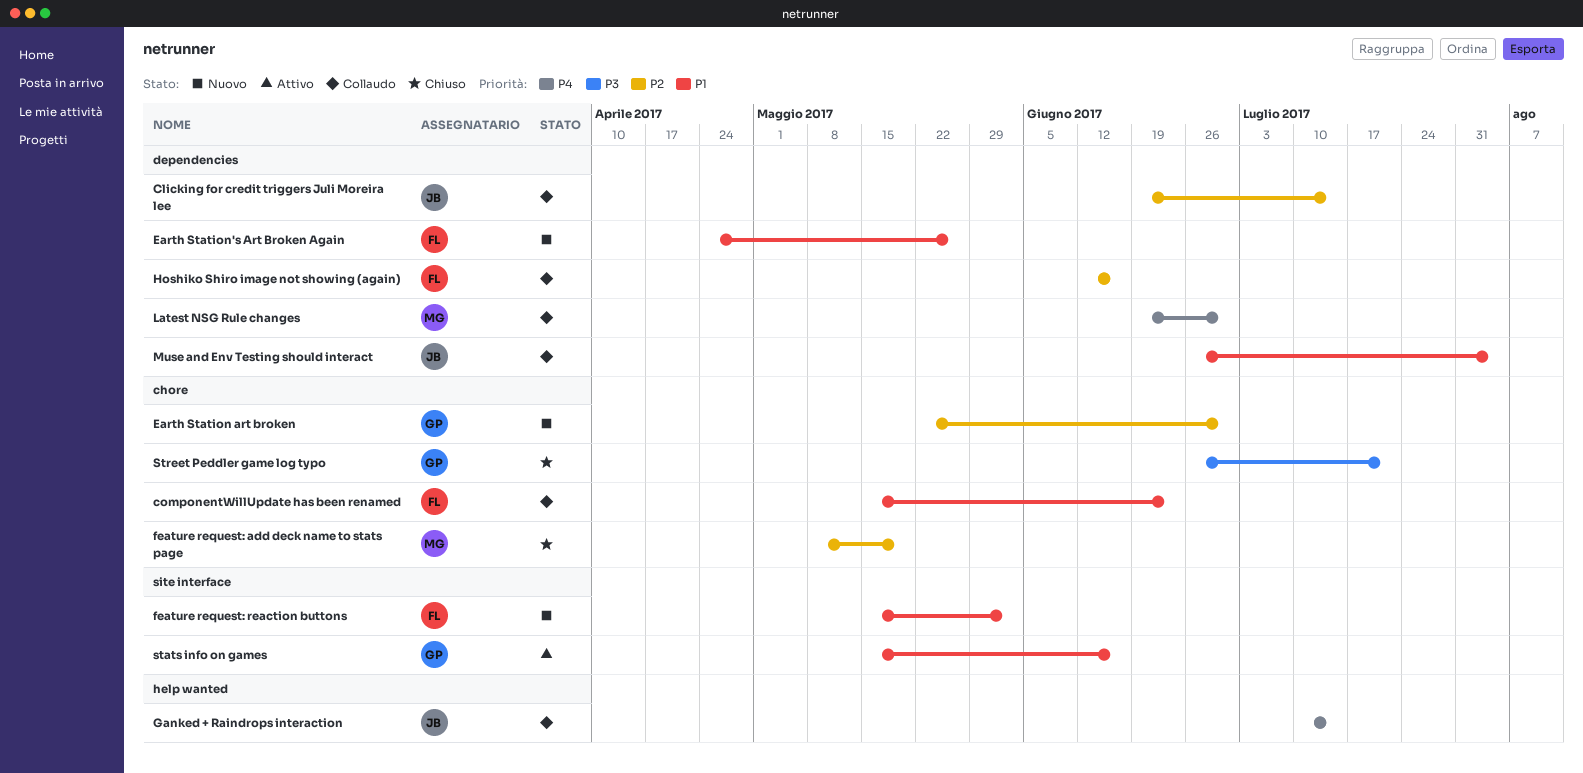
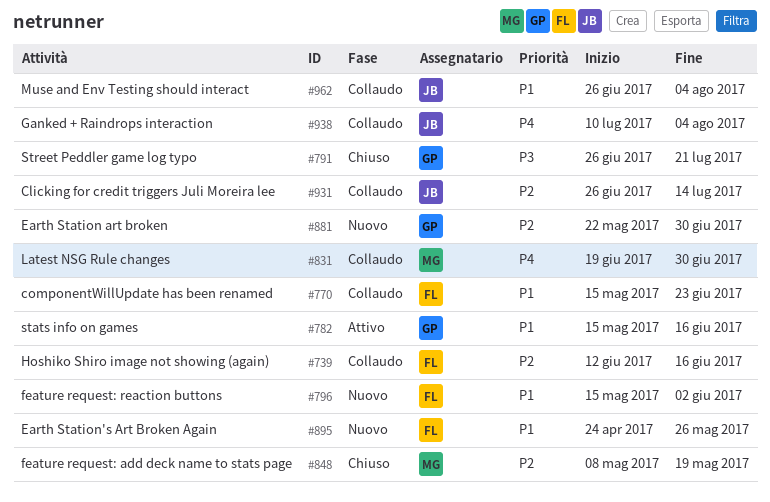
Clicking for credit triggers Juli Moreira lee, start: Jun 19 -> Jun 26
Ganked + Raindrops interaction, due: Jul 14 -> Aug 4

